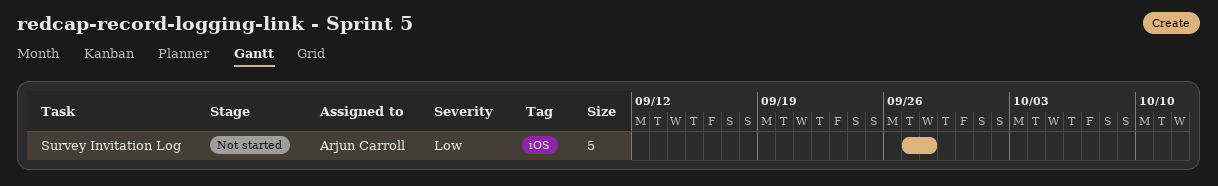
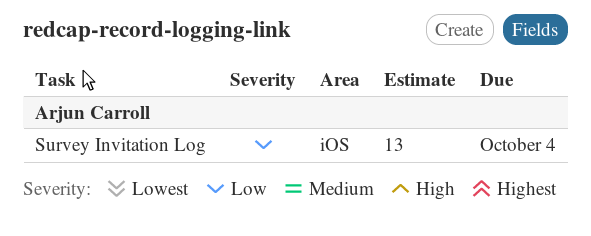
Survey Invitation Log, estimate: 5 -> 13
Survey Invitation Log, due: Sep 28 -> Oct 4

